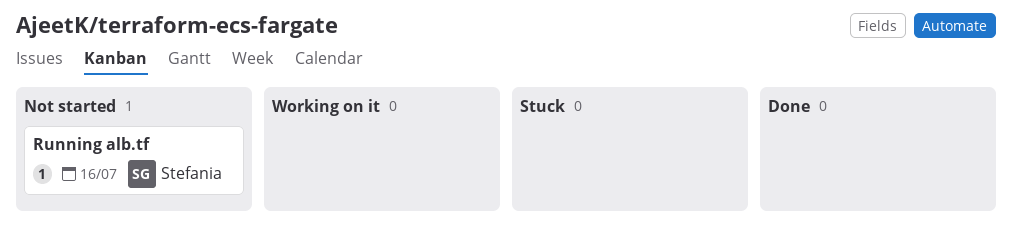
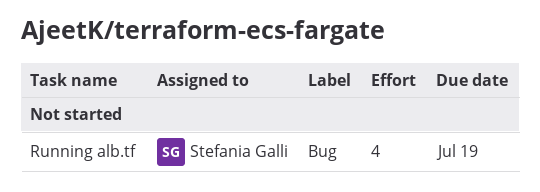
Running alb.tf, estimate: 1 -> 4
Running alb.tf, due: Jul 16 -> Jul 19

